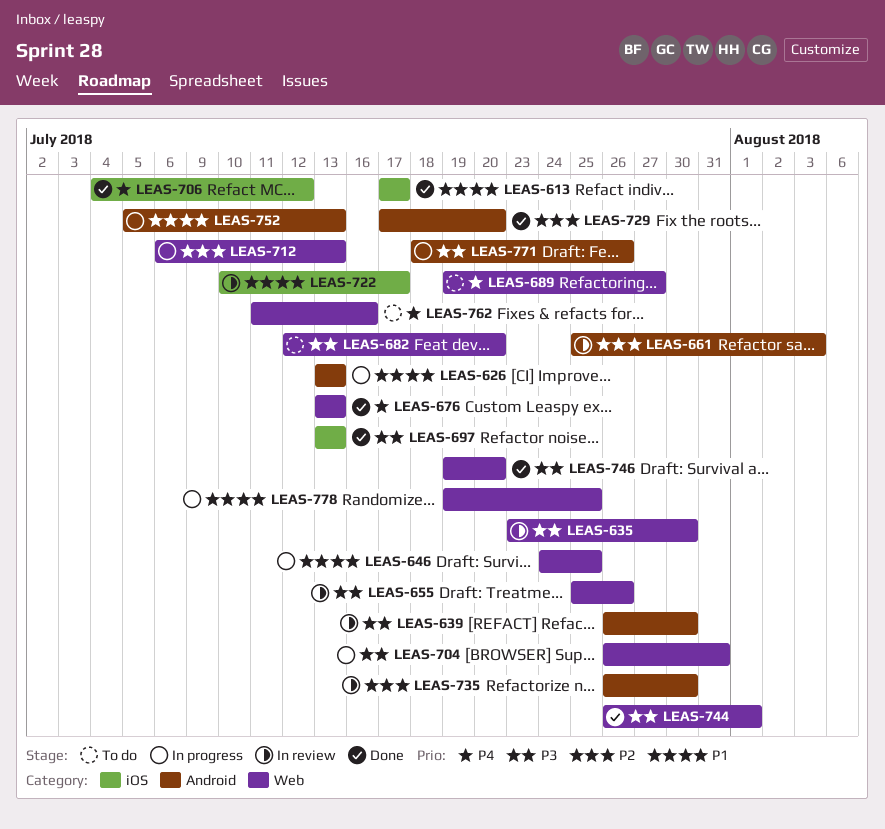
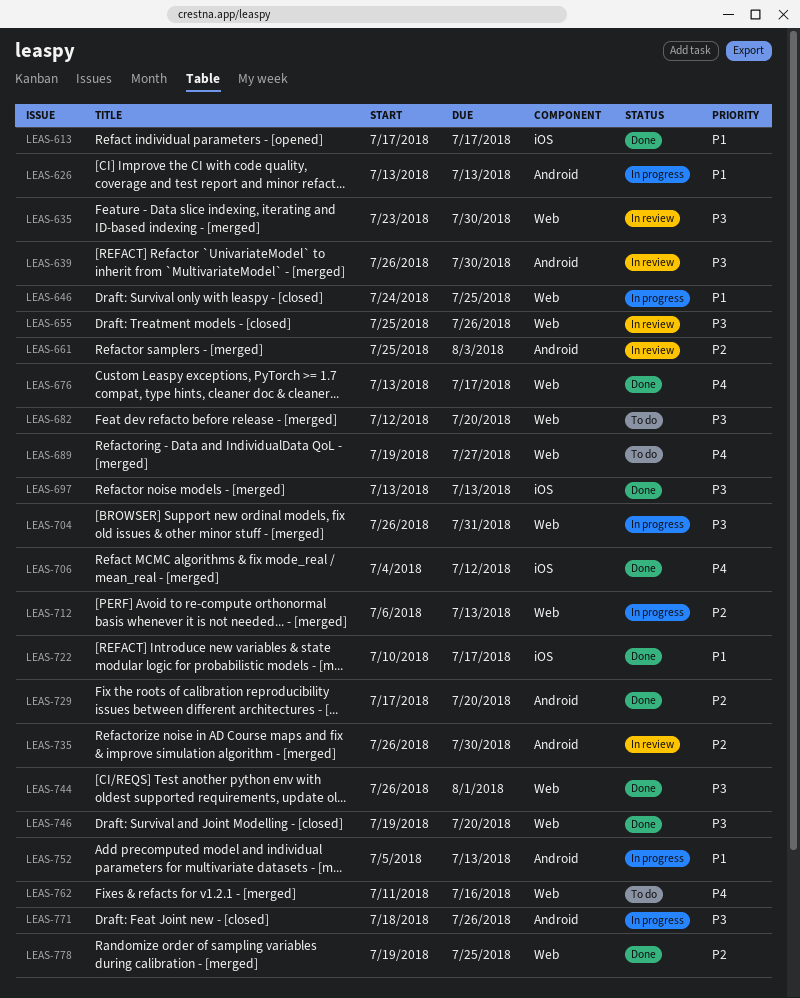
LEAS-676, due: Jul 13 -> Jul 17
LEAS-722, status: In review -> Done
LEAS-778, status: In progress -> Done
LEAS-778, priority: P1 -> P2

